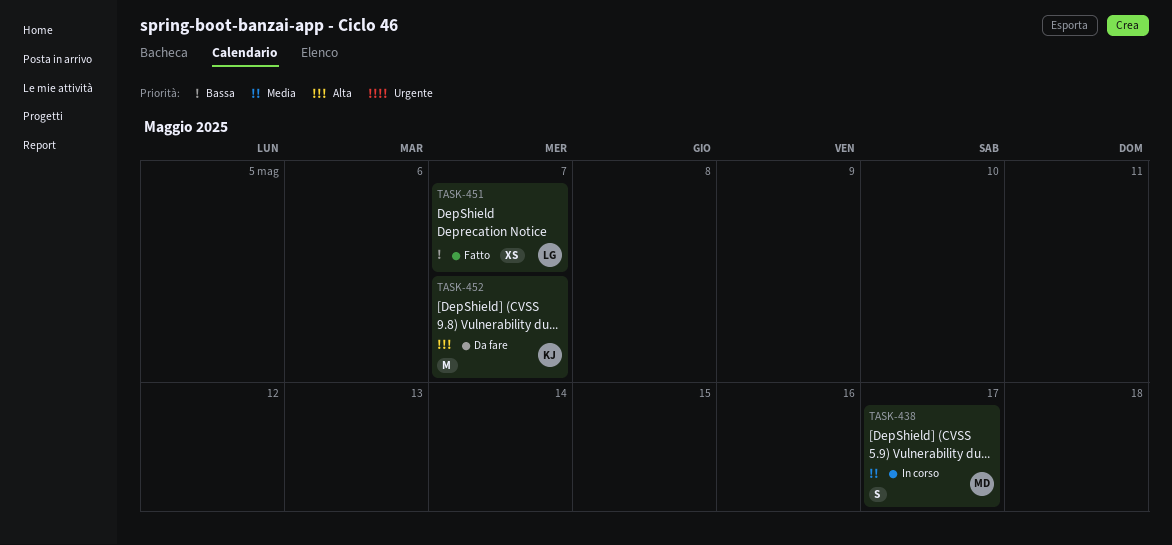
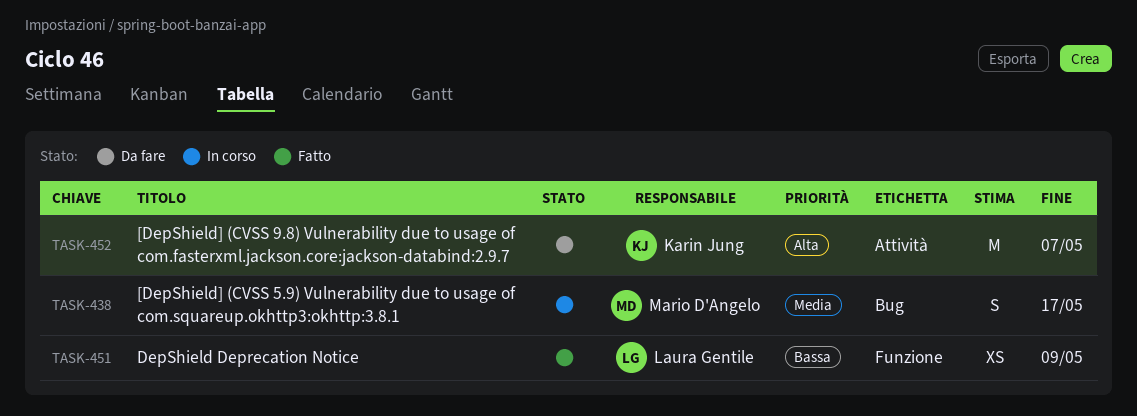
TASK-451, due: May 7 -> May 9

